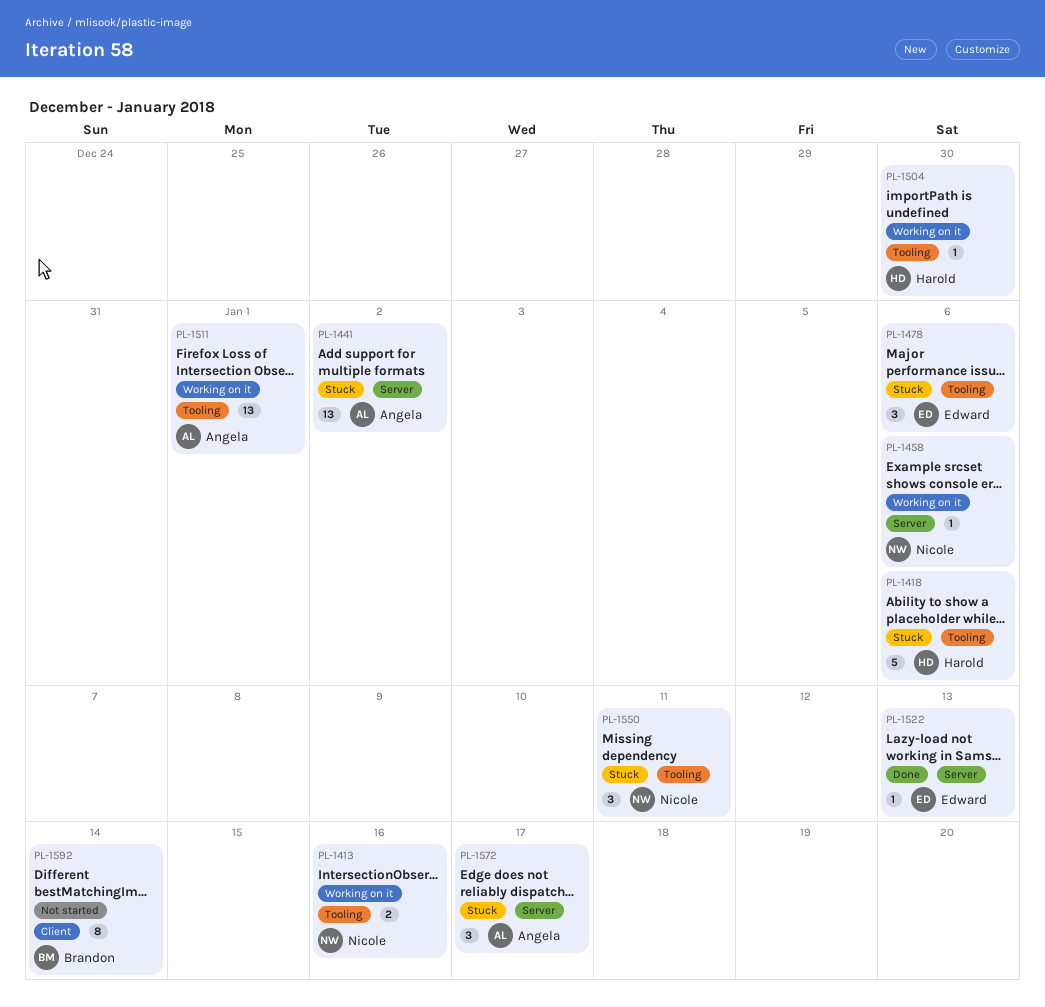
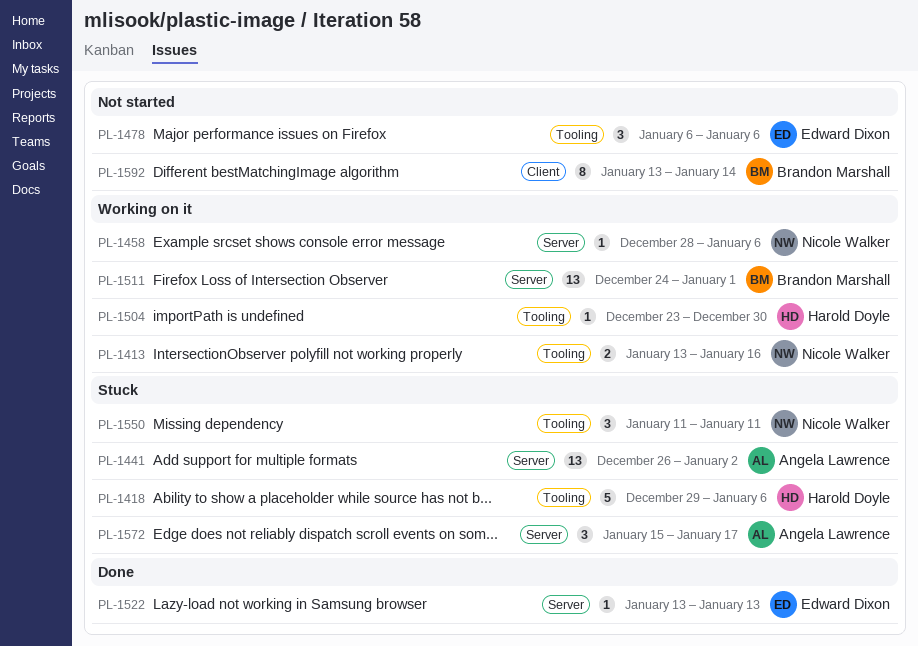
PL-1478, status: Stuck -> Not started
PL-1511, owner: Angela Lawrence -> Brandon Marshall
PL-1511, label: Tooling -> Server

